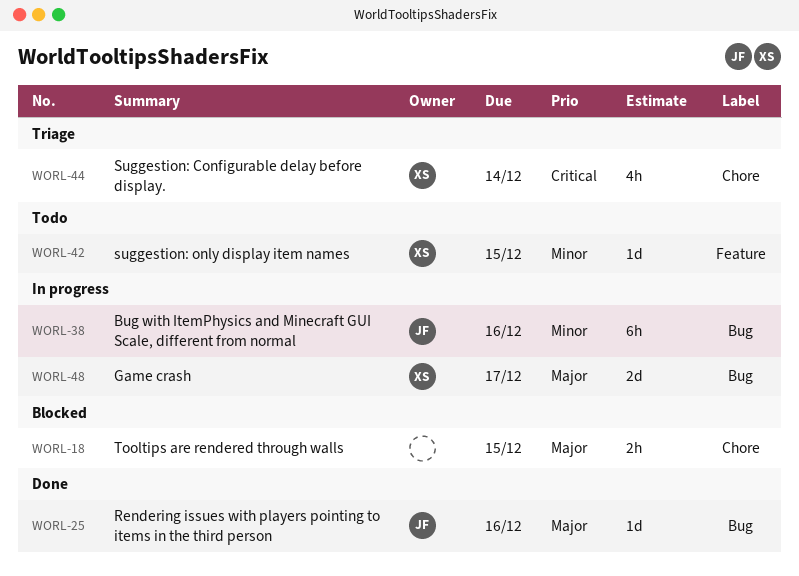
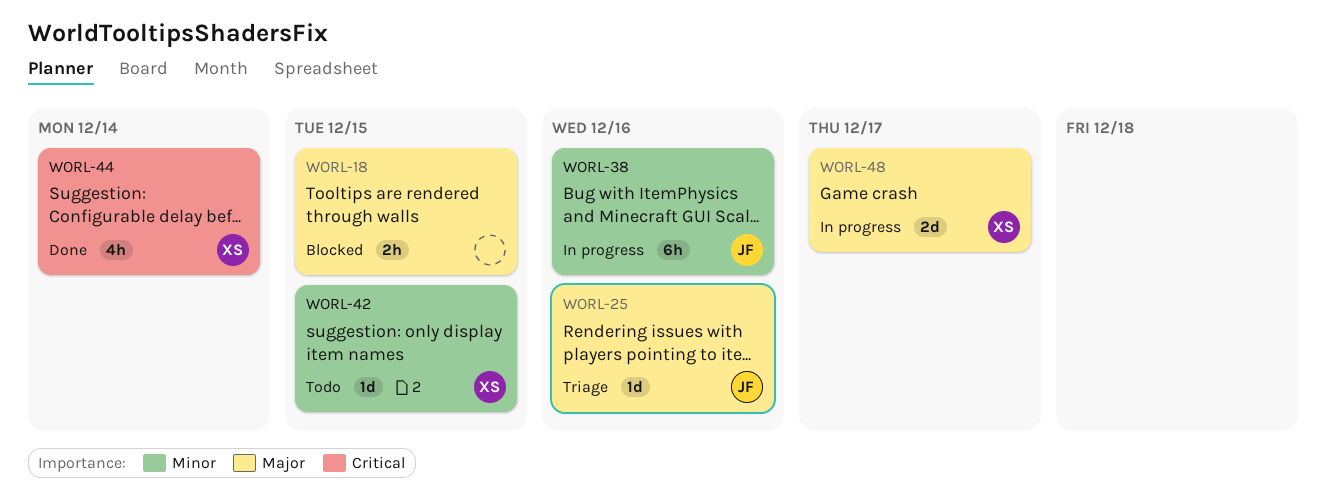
WORL-25, status: Done -> Triage
WORL-44, status: Triage -> Done

